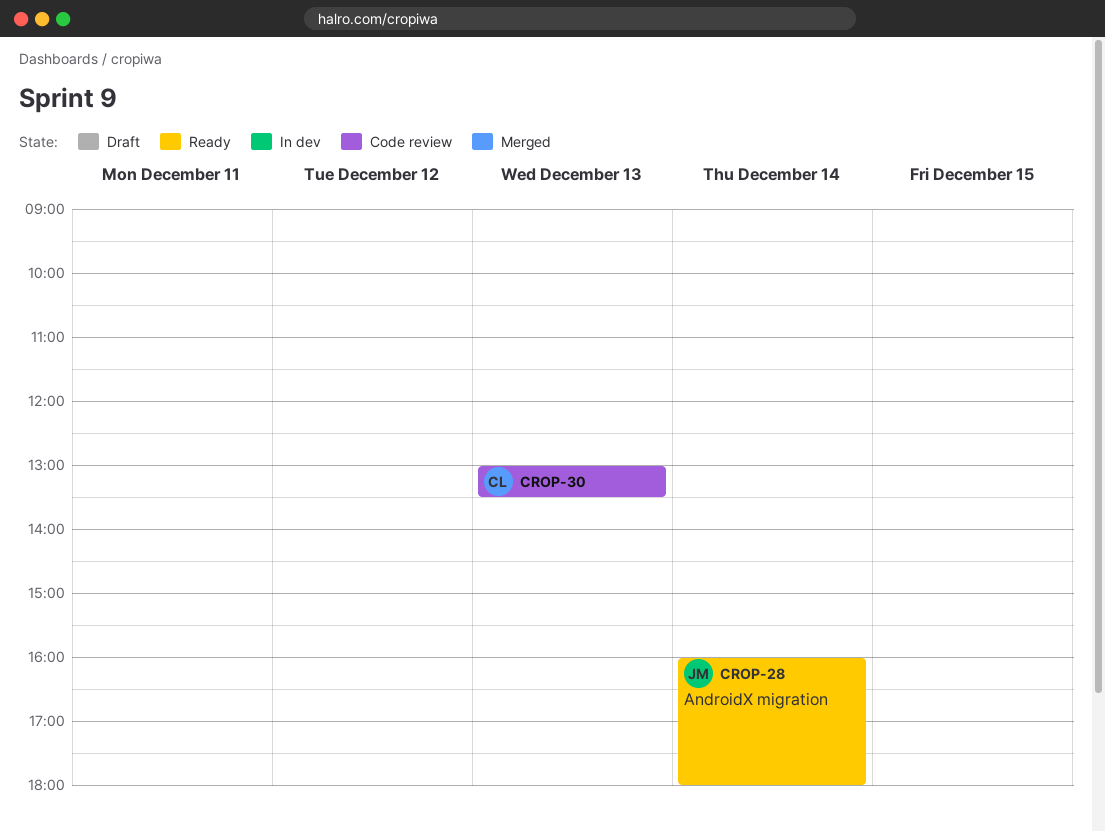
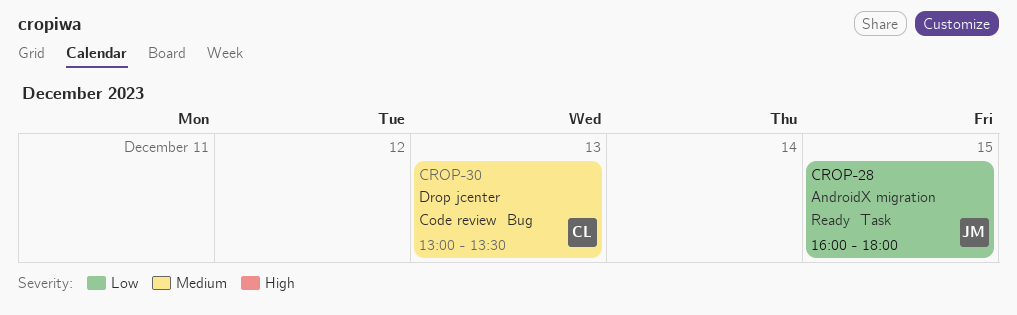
CROP-28, day: Dec 14 -> Dec 15

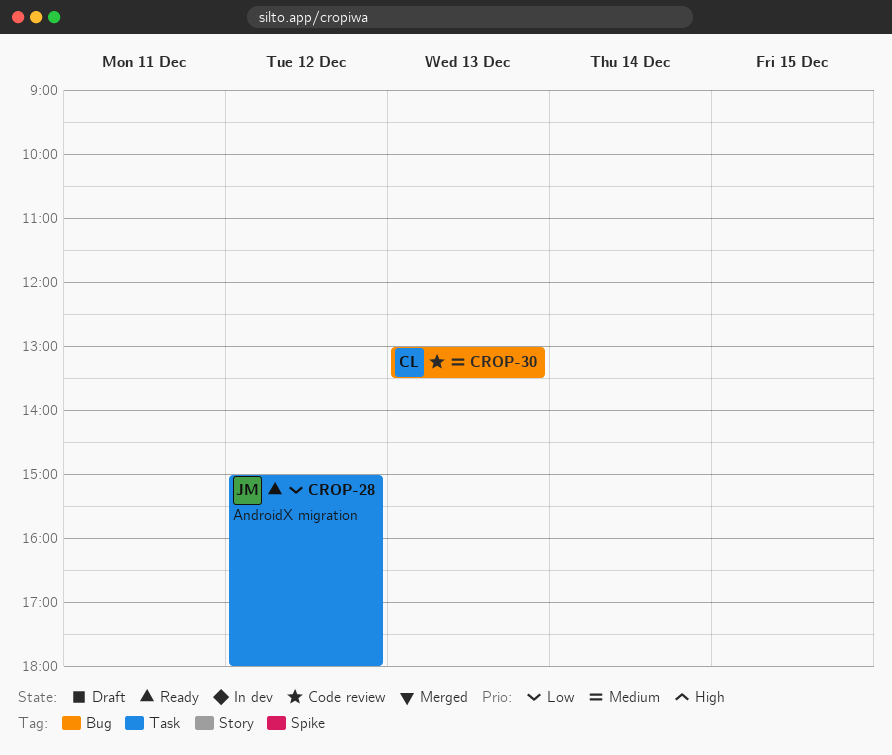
CROP-28, day: Dec 15 -> Dec 12
CROP-28, begins: 16:00 -> 15:00

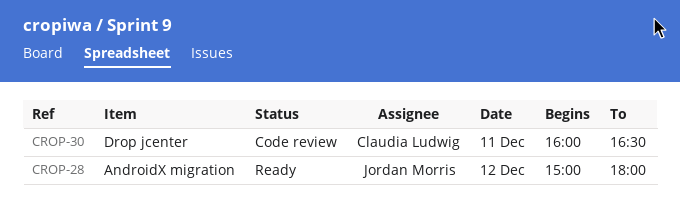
CROP-30, day: Dec 13 -> Dec 11
CROP-30, begins: 13:00 -> 16:00
CROP-30, ends: 13:30 -> 16:30

